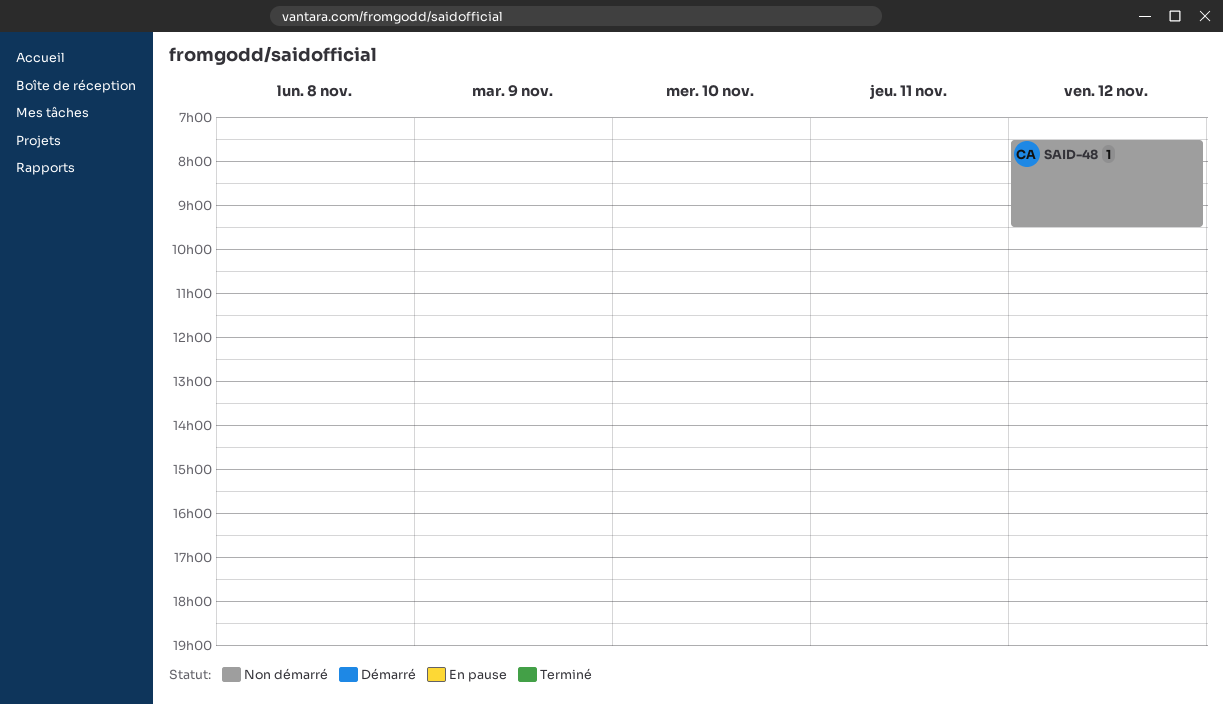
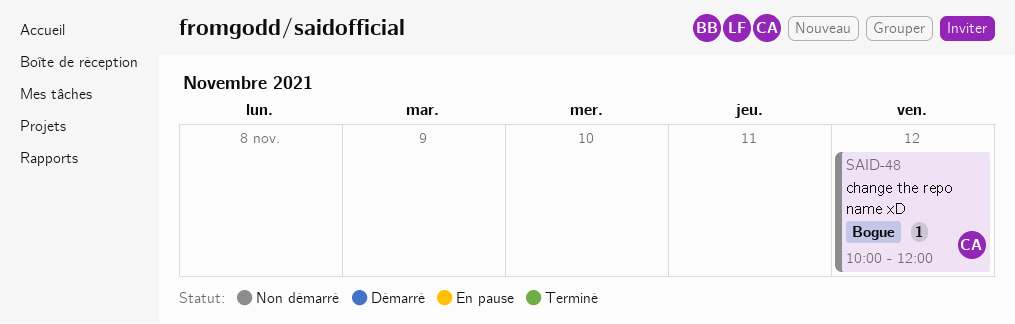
SAID-48, begins: 07:30 -> 10:00
SAID-48, ends: 09:30 -> 12:00

